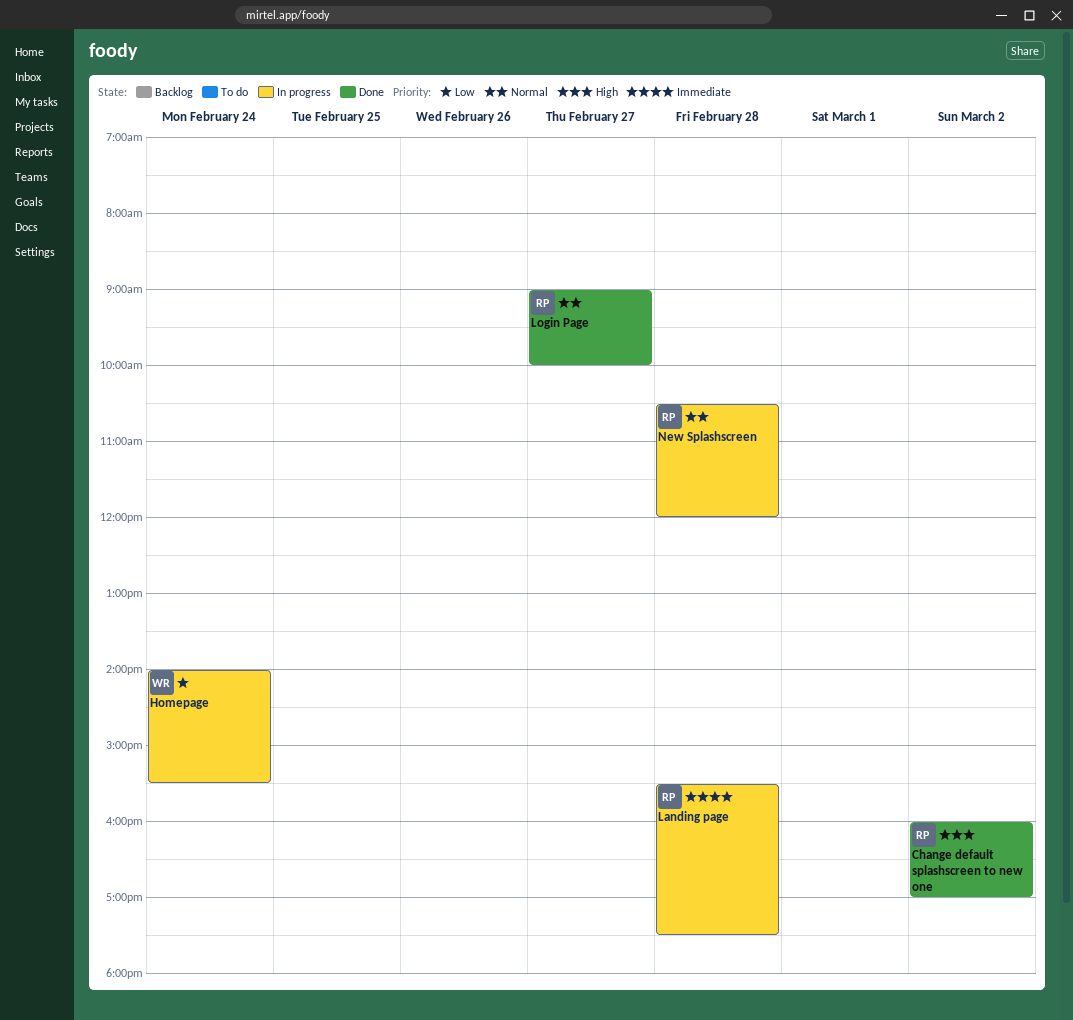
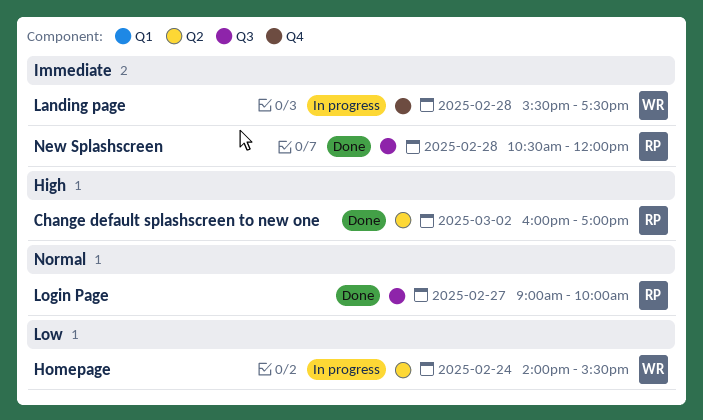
Landing page, owner: RP -> WR
New Splashscreen, status: In progress -> Done
New Splashscreen, priority: Normal -> Immediate

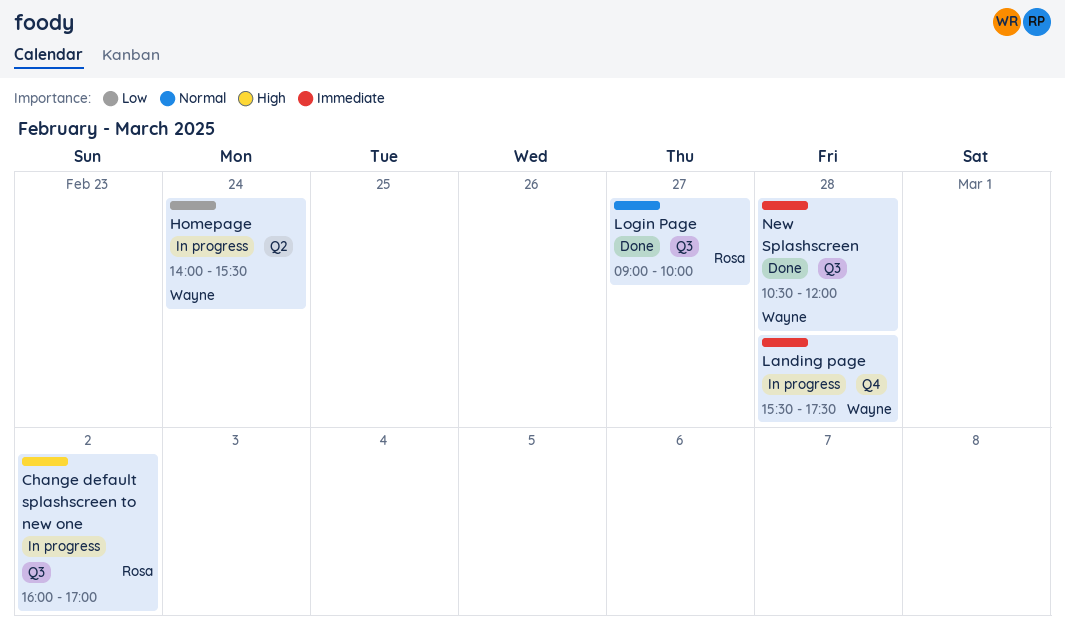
Change default splashscreen to new one, status: Done -> In progress
Change default splashscreen to new one, label: Q2 -> Q3
New Splashscreen, owner: Rosa -> Wayne

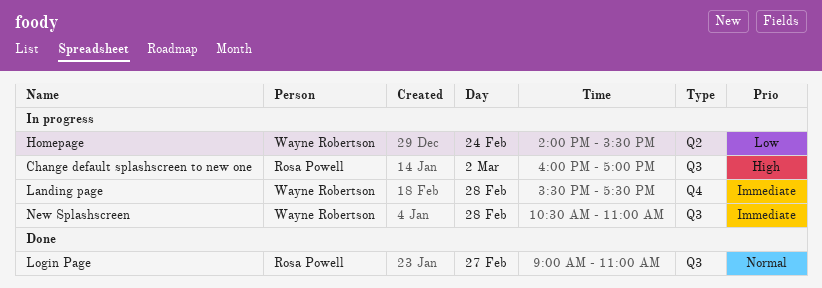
Login Page, ends: 10:00 -> 11:00
New Splashscreen, status: Done -> In progress
New Splashscreen, ends: 12:00 -> 11:00

